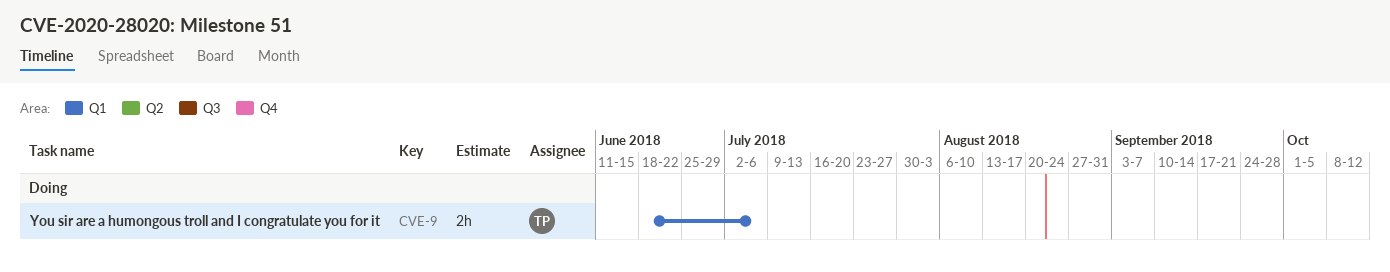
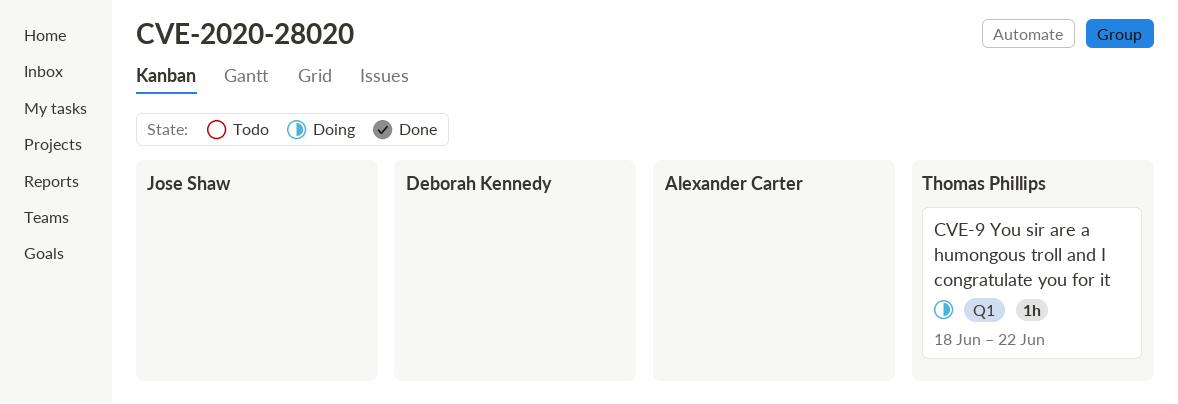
CVE-9, estimate: 2h -> 1h
CVE-9, due: Jul 6 -> Jun 22

